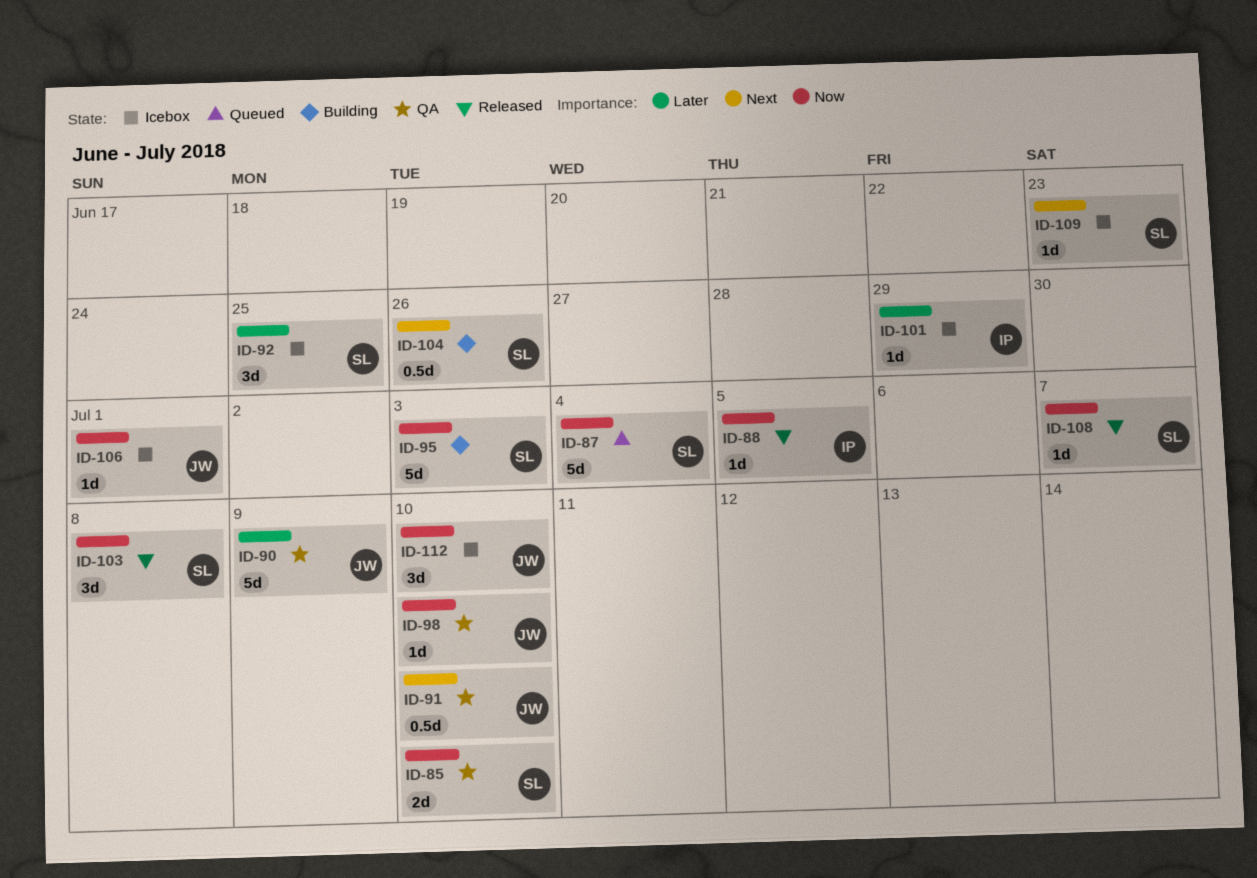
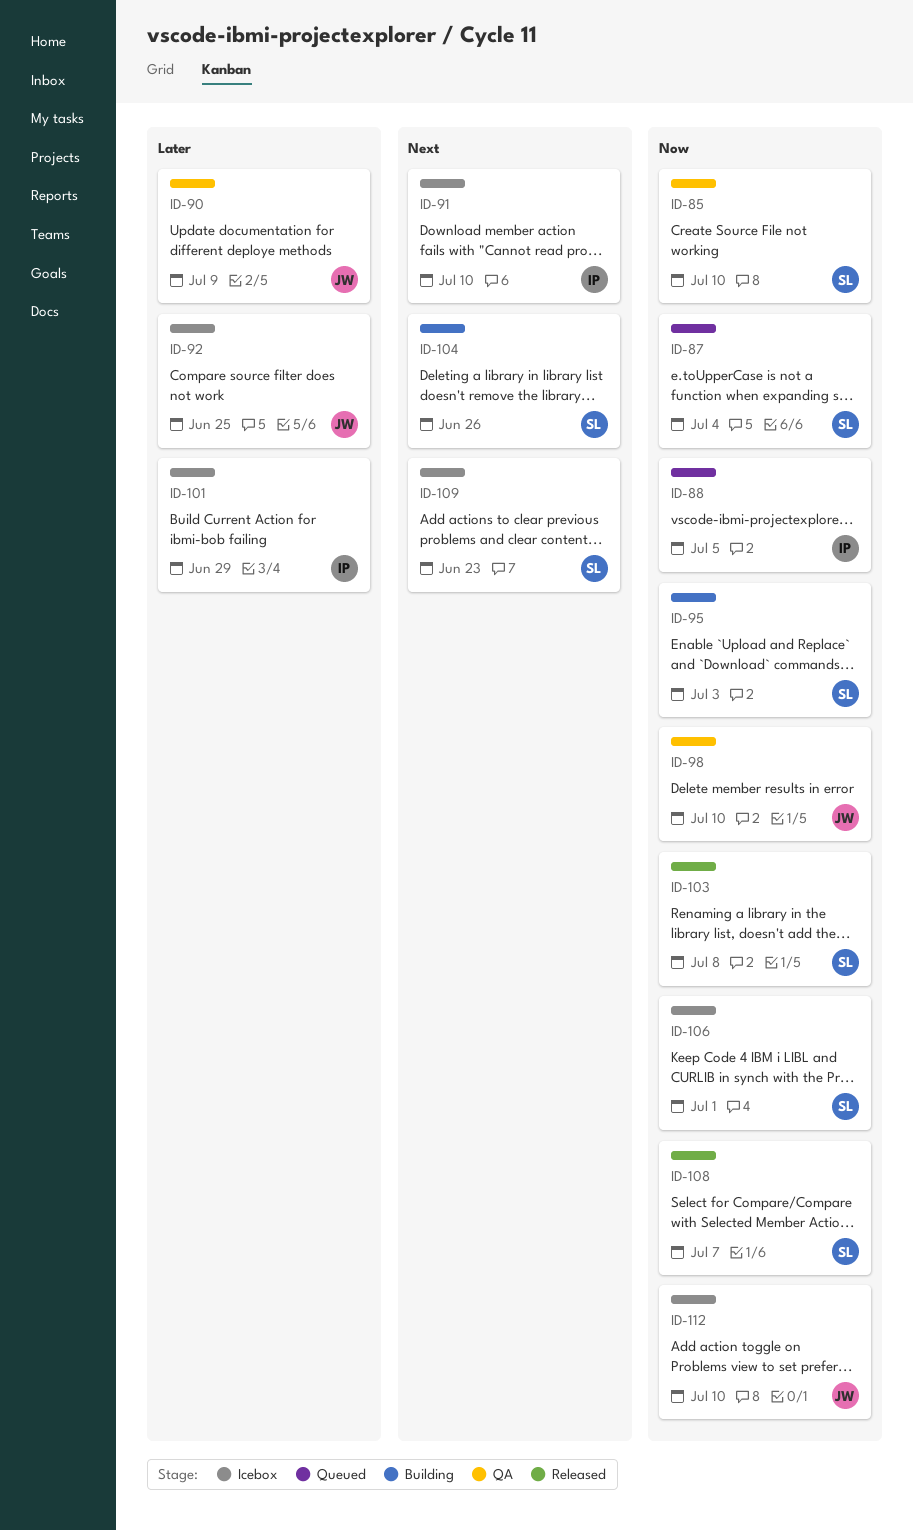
ID-88, status: Released -> Queued
ID-91, status: QA -> Icebox
ID-91, owner: JW -> IP
ID-92, owner: SL -> JW
ID-106, owner: JW -> SL

